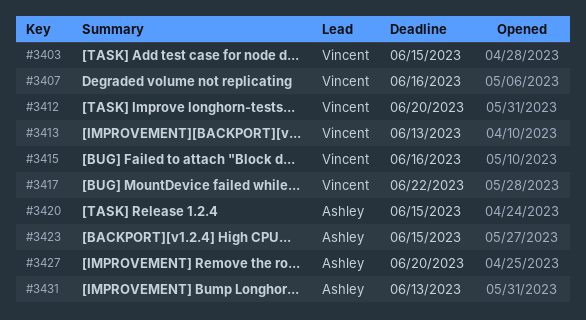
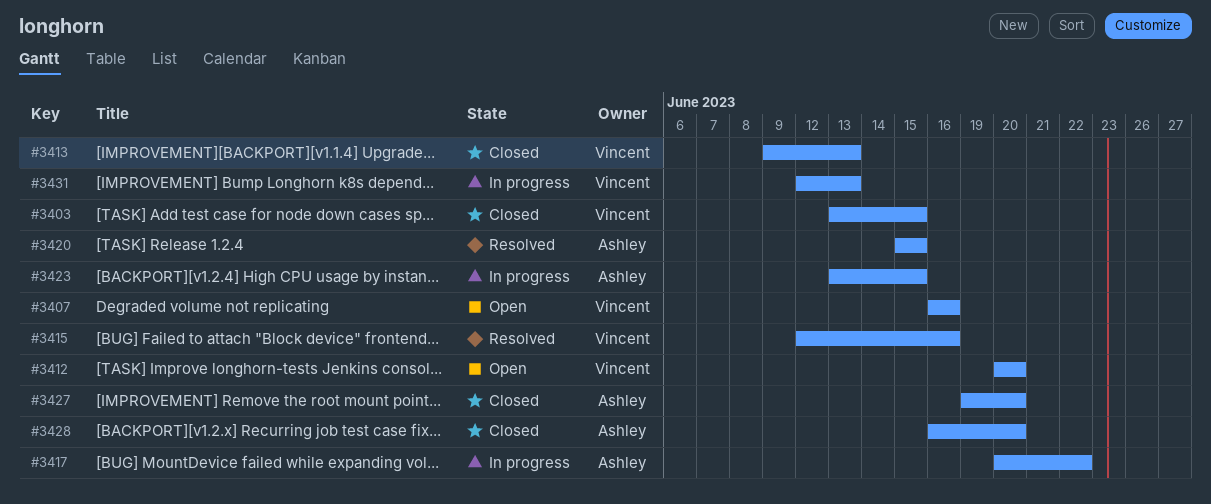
#3417, owner: Vincent -> Ashley
#3428: none -> present
#3431, owner: Ashley -> Vincent

